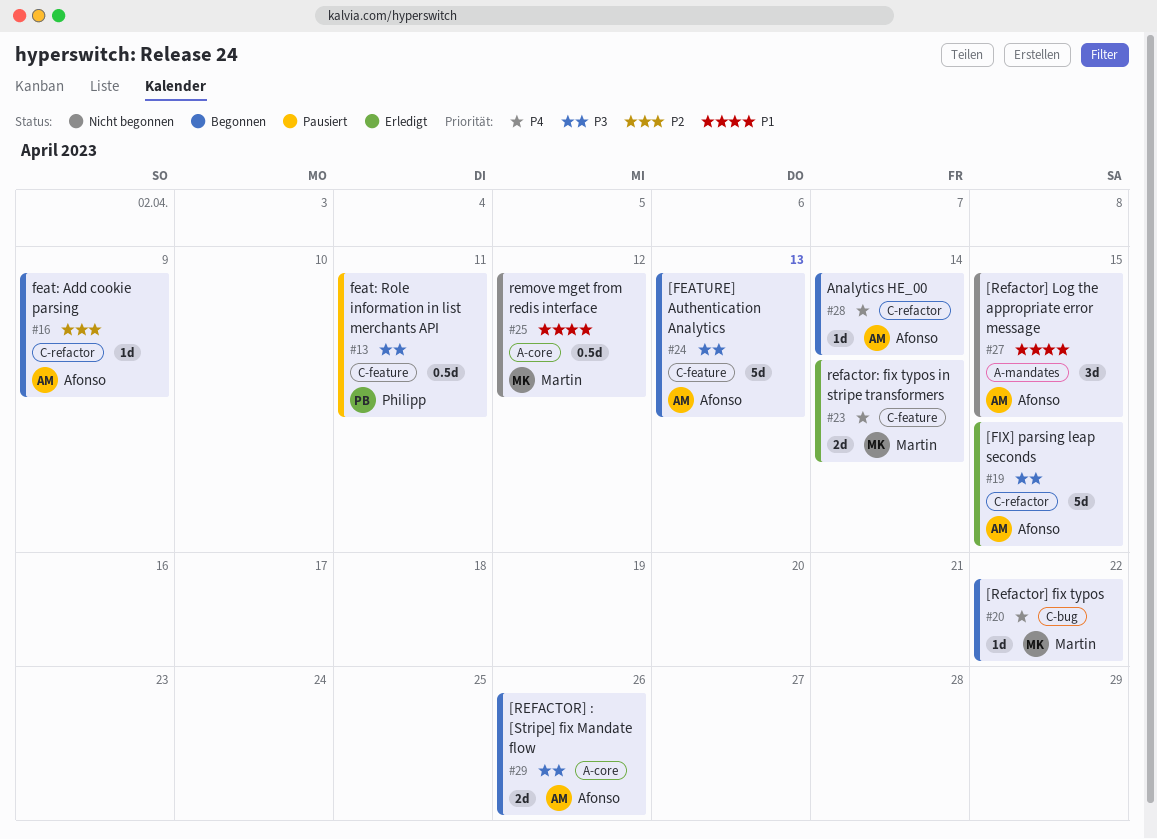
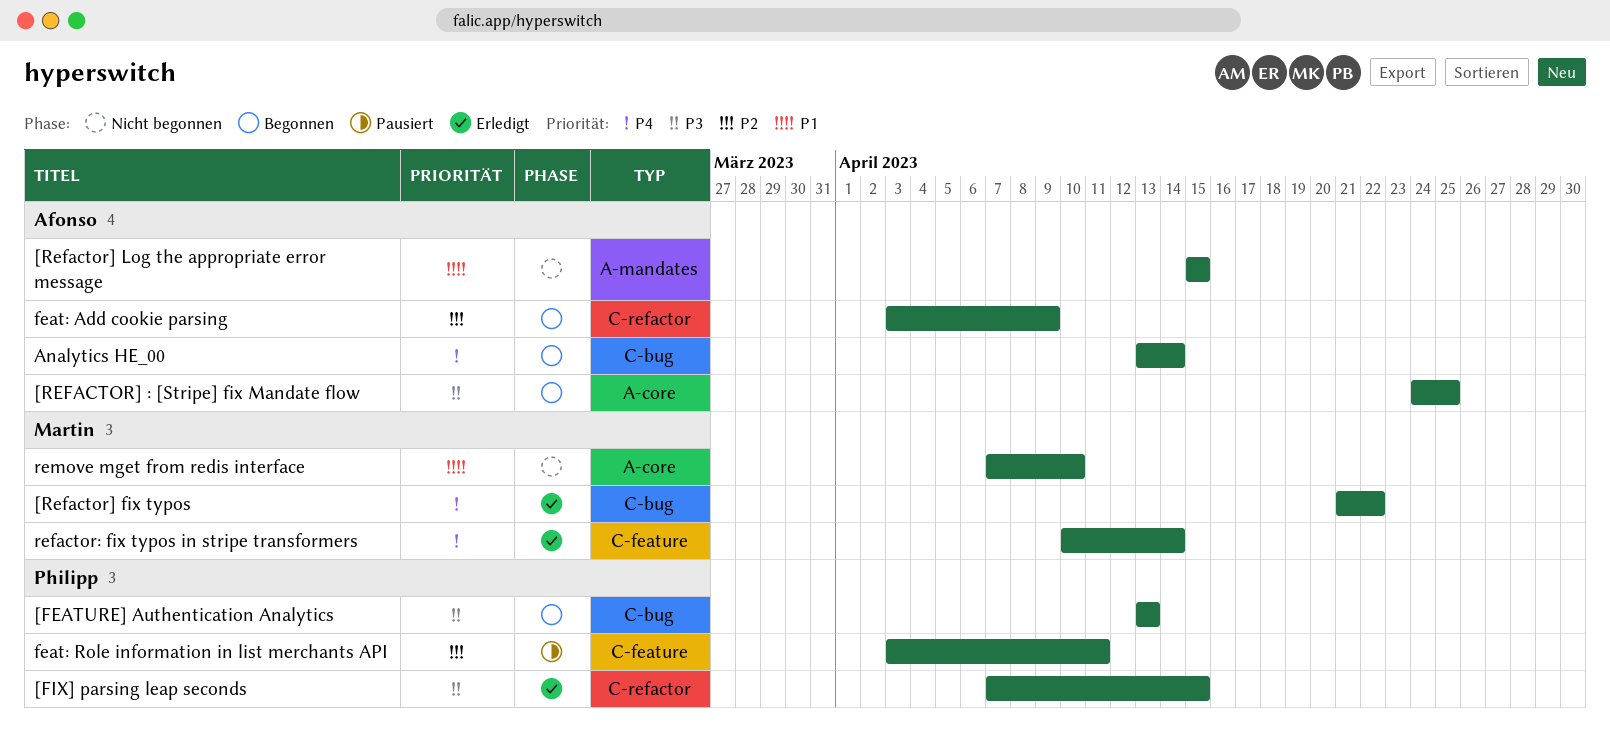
[FEATURE] Authentication Analytics, owner: Afonso -> Philipp
[FEATURE] Authentication Analytics, label: C-feature -> C-bug
[FIX] parsing leap seconds, owner: Afonso -> Philipp
[REFACTOR] : [Stripe] fix Mandate flow, due: Apr 26 -> Apr 25
[Refactor] fix typos, status: Begonnen -> Erledigt
Analytics HE_00, label: C-refactor -> C-bug
feat: Role information in list merchants API, priority: P3 -> P2
remove mget from redis interface, due: Apr 12 -> Apr 10

